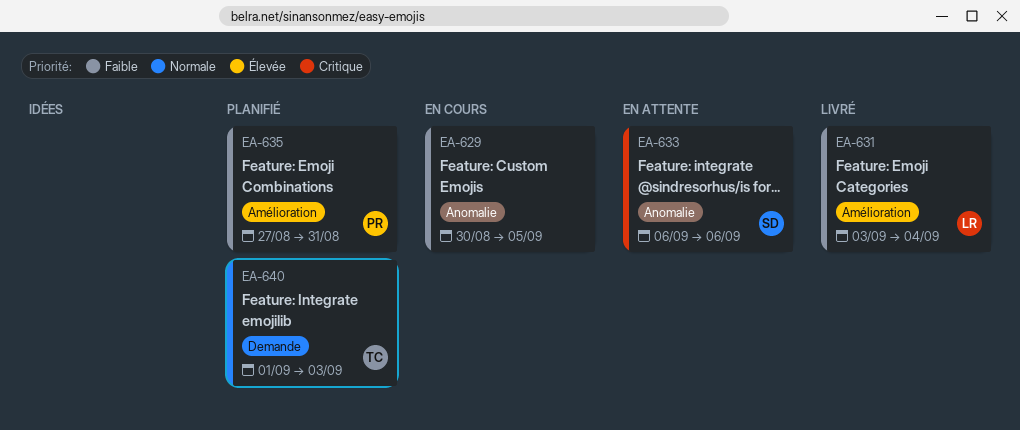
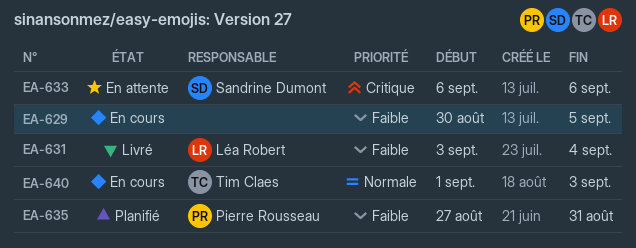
EA-640, status: Planifié -> En cours

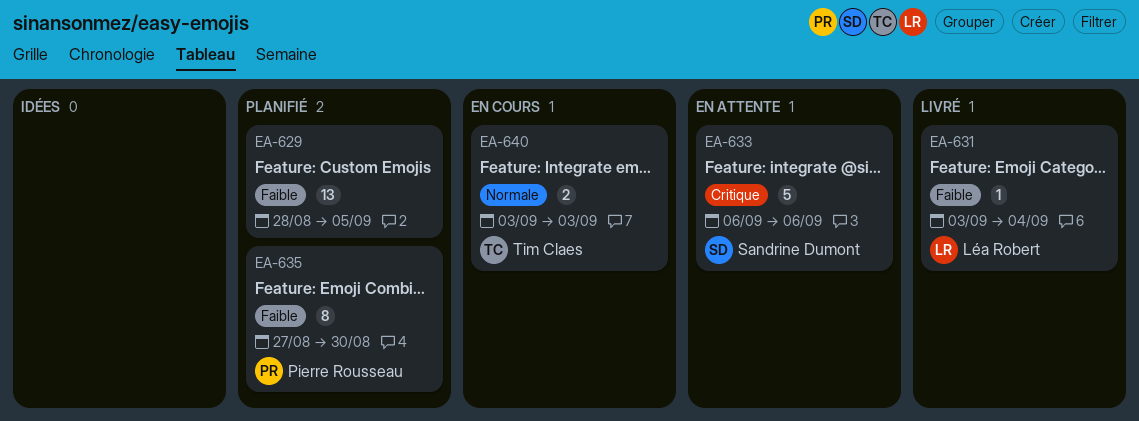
EA-629, status: En cours -> Planifié
EA-629, start: Aug 30 -> Aug 28
EA-635, due: Aug 31 -> Aug 30
EA-640, start: Sep 1 -> Sep 3

